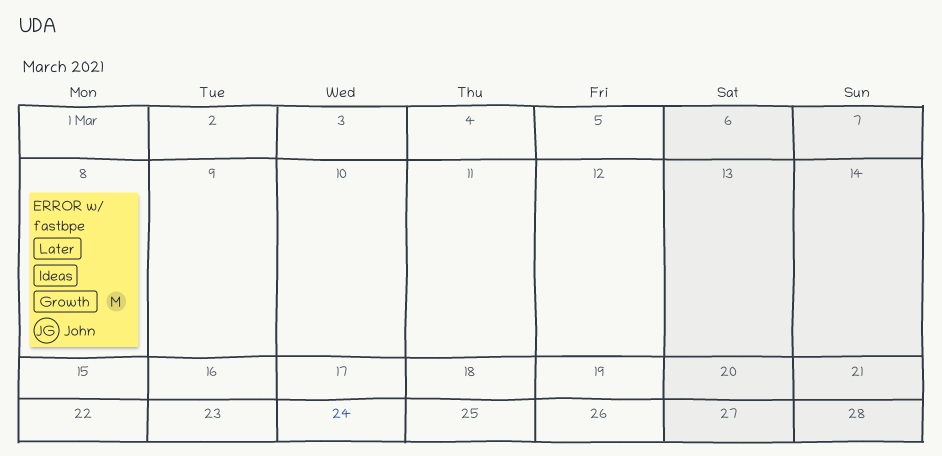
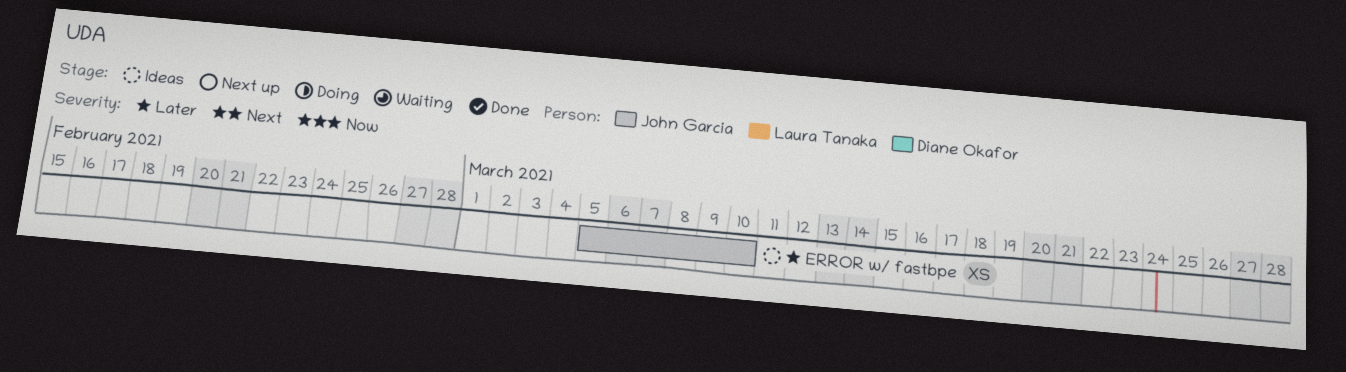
ERROR w/ fastbpe, estimate: M -> XS
ERROR w/ fastbpe, due: Mar 8 -> Mar 10

